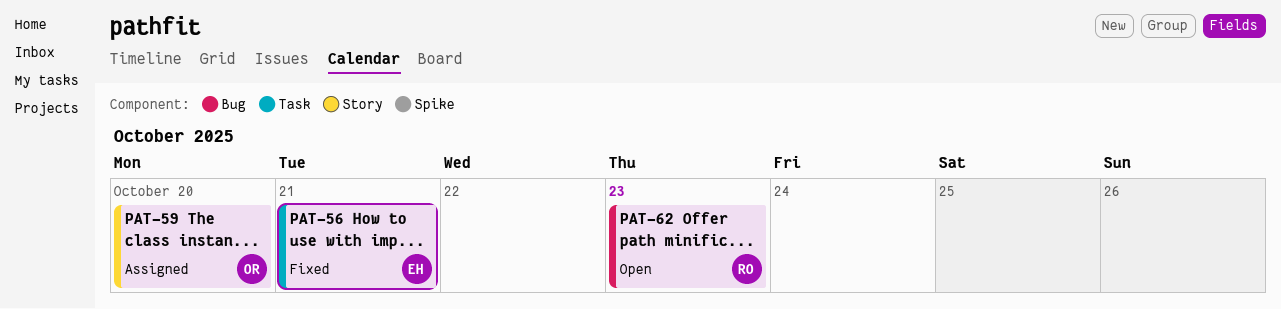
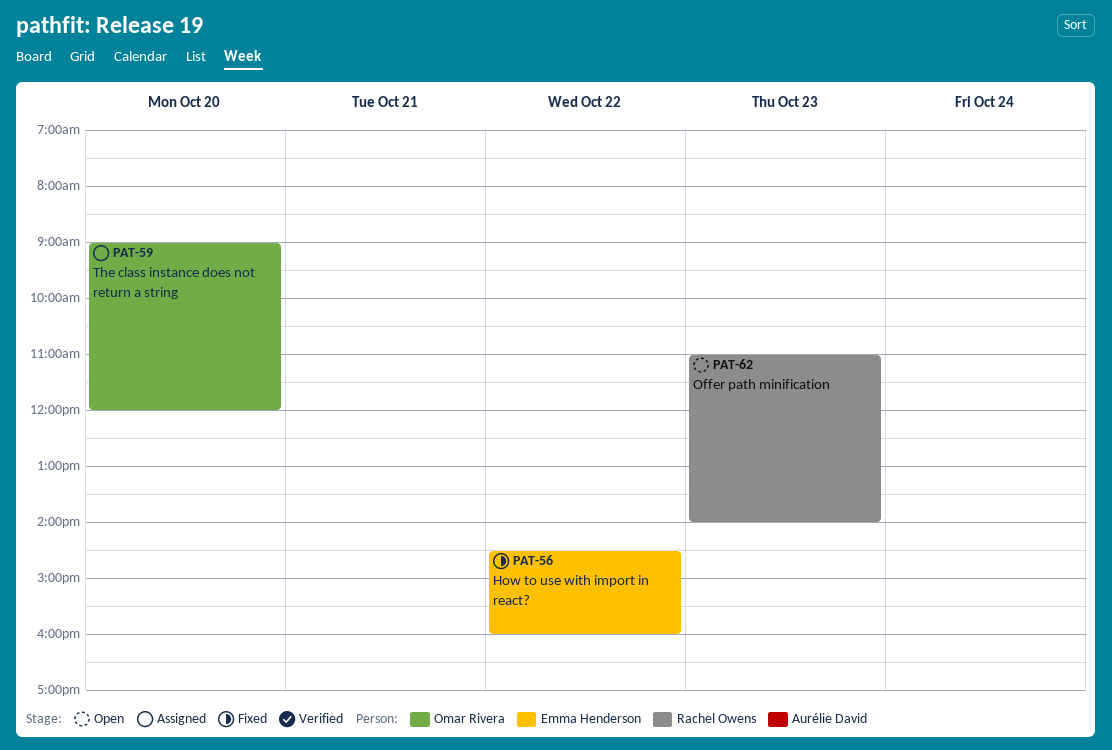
PAT-56, day: Oct 21 -> Oct 22

